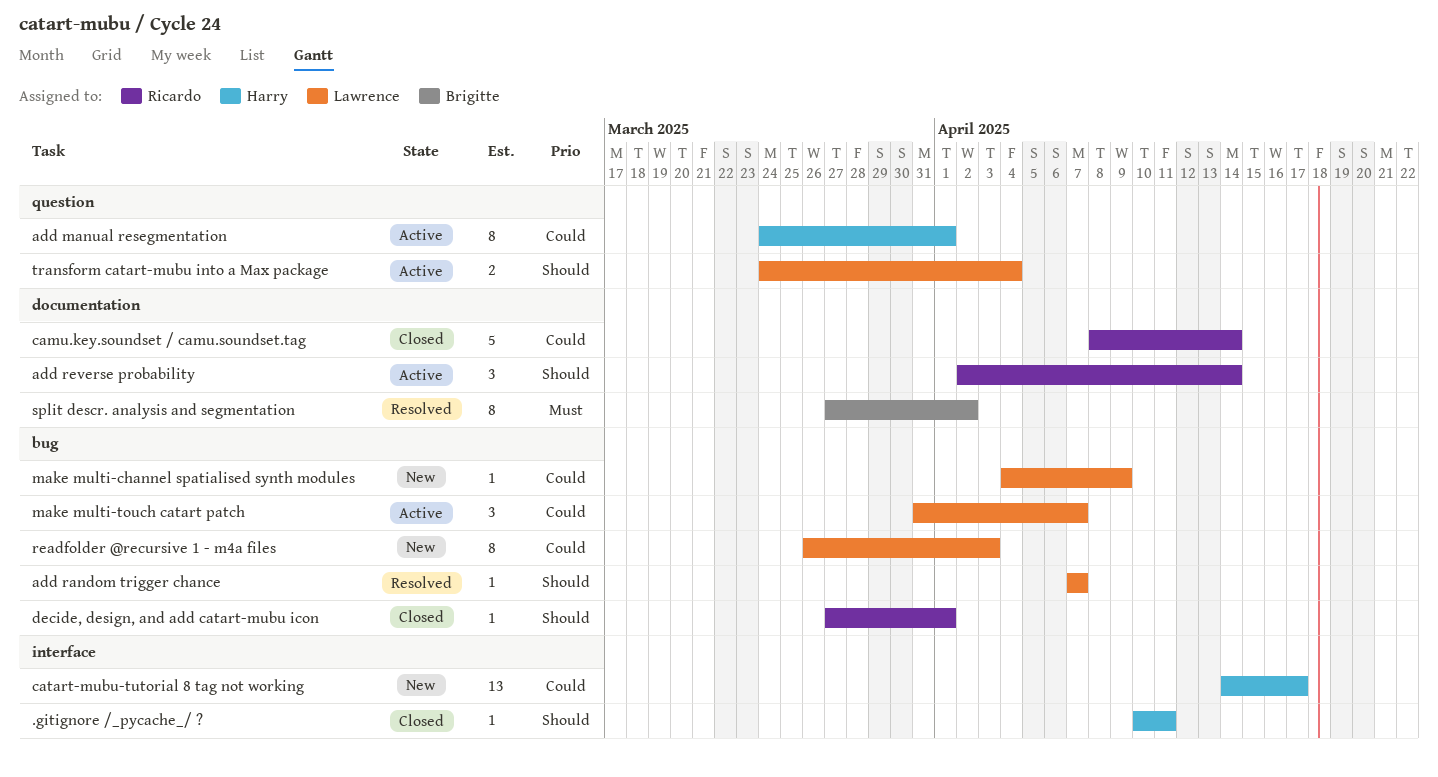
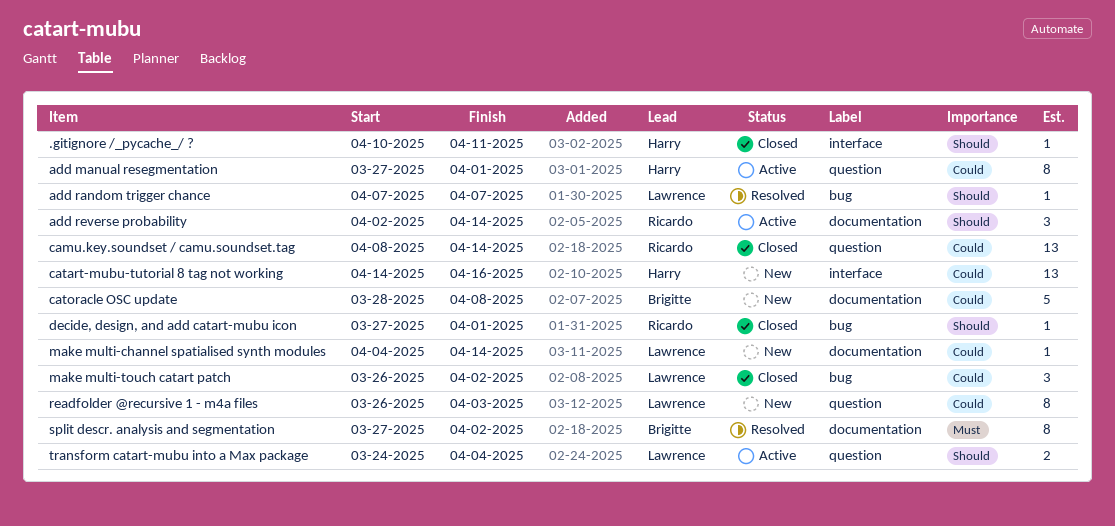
add manual resegmentation, start: Mar 24 -> Mar 27
camu.key.soundset / camu.soundset.tag, label: documentation -> question
camu.key.soundset / camu.soundset.tag, estimate: 5 -> 13
catart-mubu-tutorial 8 tag not working, due: Apr 17 -> Apr 16
catoracle OSC update: none -> present
make multi-channel spatialised synth modules, label: bug -> documentation
make multi-channel spatialised synth modules, due: Apr 9 -> Apr 14
make multi-touch catart patch, status: Active -> Closed
make multi-touch catart patch, start: Mar 31 -> Mar 26
make multi-touch catart patch, due: Apr 7 -> Apr 2
readfolder @recursive 1 - m4a files, label: bug -> question

